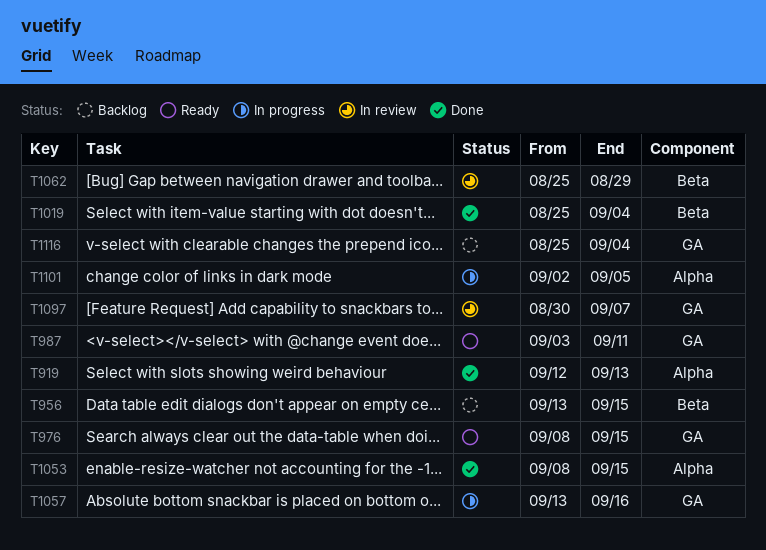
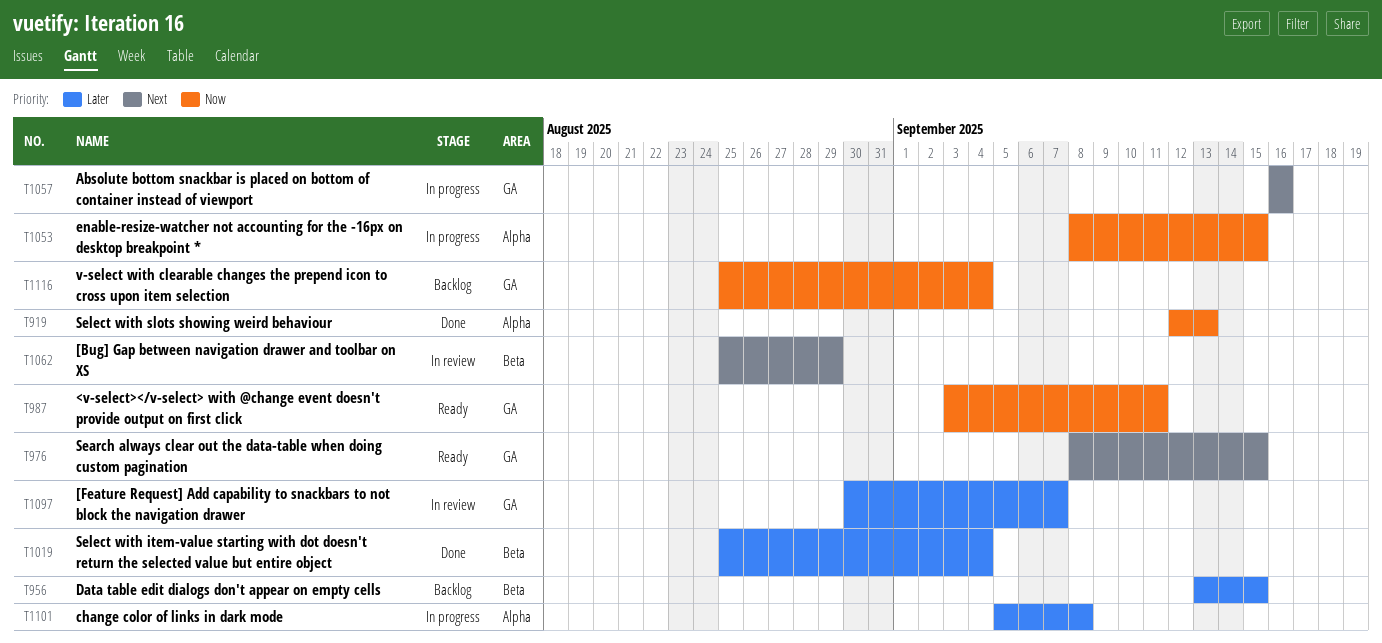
T1053, status: Done -> In progress
T1057, start: Sep 13 -> Sep 16
T1101, start: Sep 2 -> Sep 5
T1101, due: Sep 5 -> Sep 8

